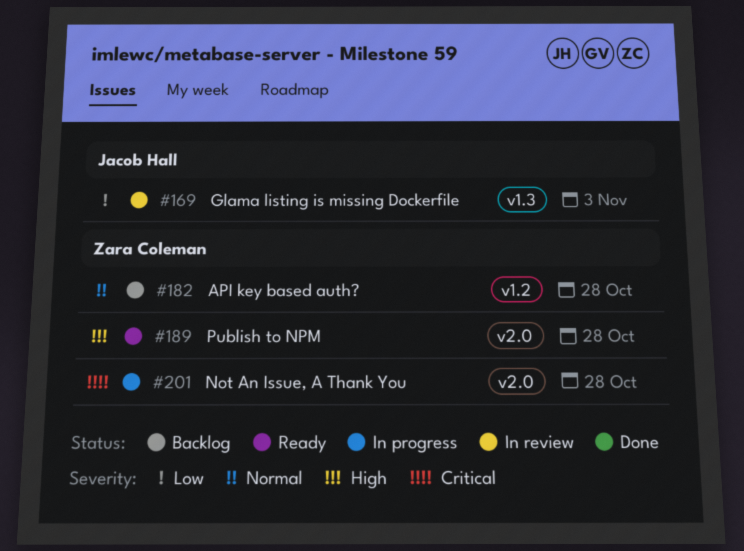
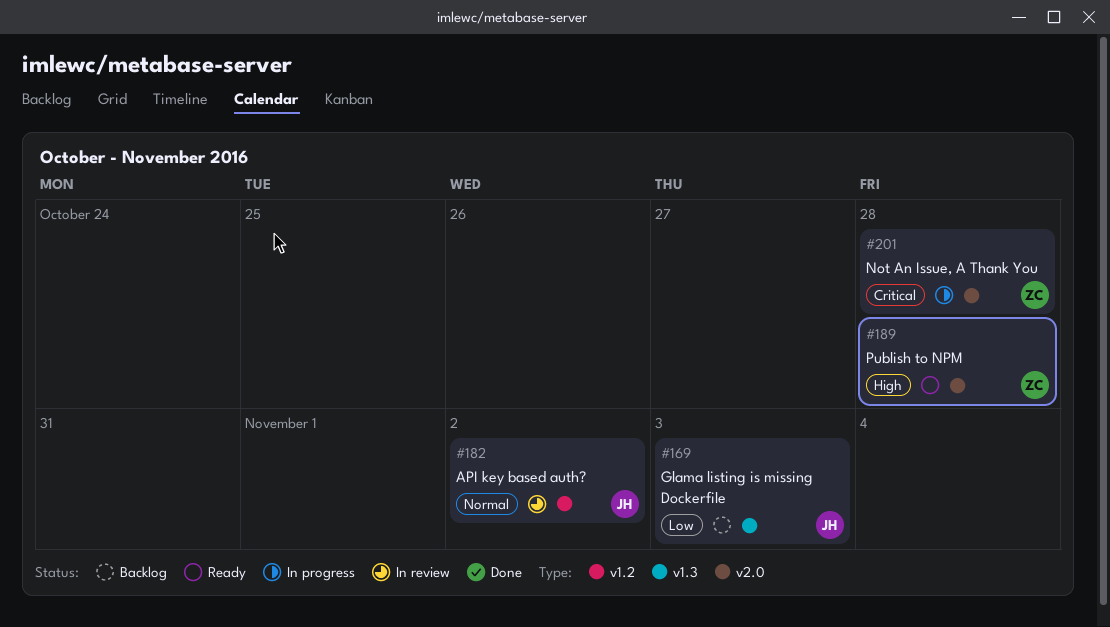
#169, status: In review -> Backlog
#182, status: Backlog -> In review
#182, owner: Zara Coleman -> Jacob Hall
#182, due: Oct 28 -> Nov 2

